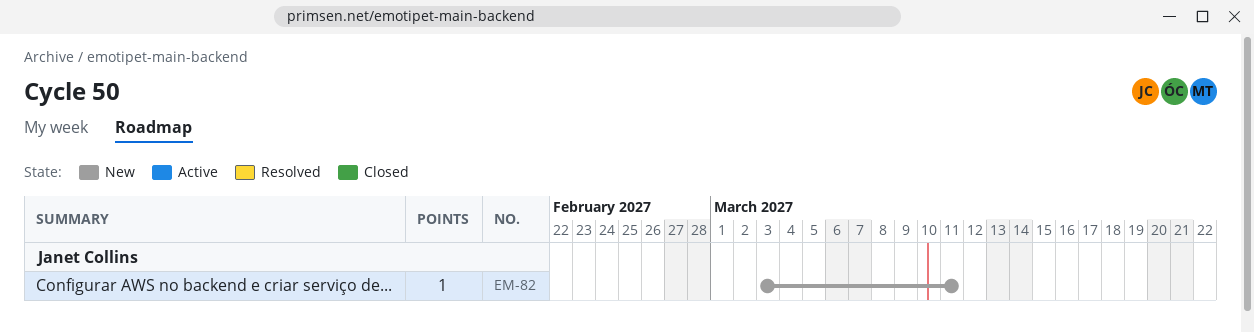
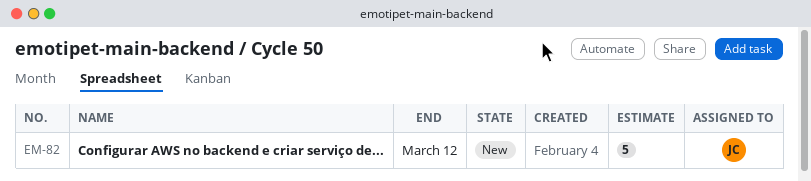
EM-82, estimate: 1 -> 5
EM-82, due: Mar 11 -> Mar 12

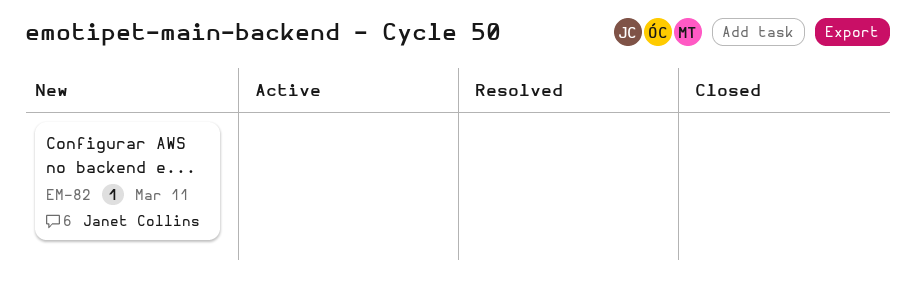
EM-82, estimate: 5 -> 1
EM-82, due: Mar 12 -> Mar 11

